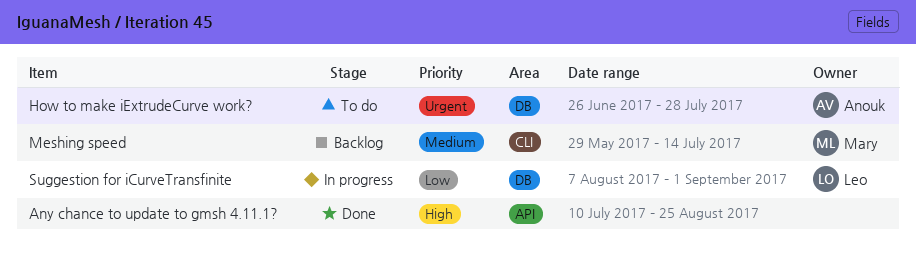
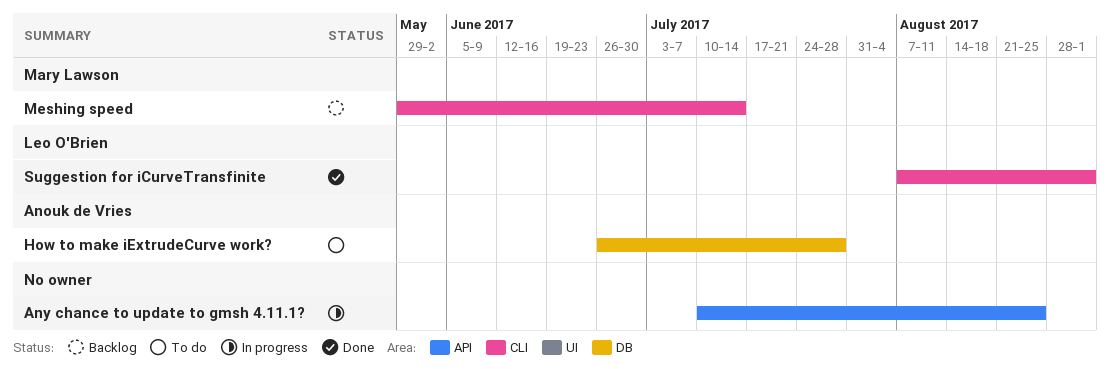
Any chance to update to gmsh 4.11.1?, status: Done -> In progress
Suggestion for iCurveTransfinite, status: In progress -> Done
Suggestion for iCurveTransfinite, label: DB -> CLI

